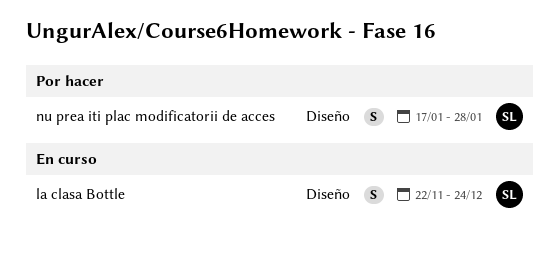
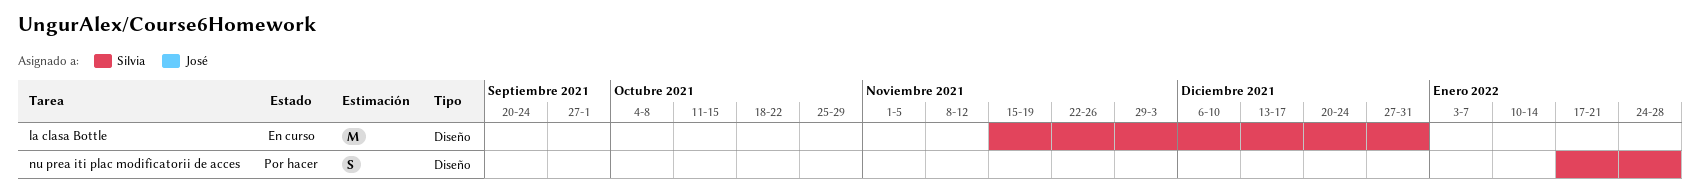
la clasa Bottle, estimate: S -> M
la clasa Bottle, start: Nov 22 -> Nov 15
la clasa Bottle, due: Dec 24 -> Dec 31

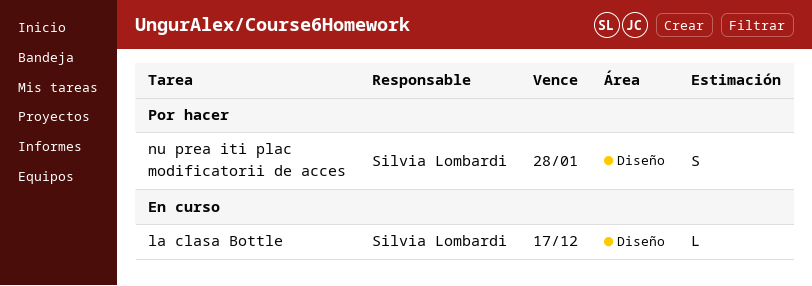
la clasa Bottle, estimate: M -> L
la clasa Bottle, due: Dec 31 -> Dec 17

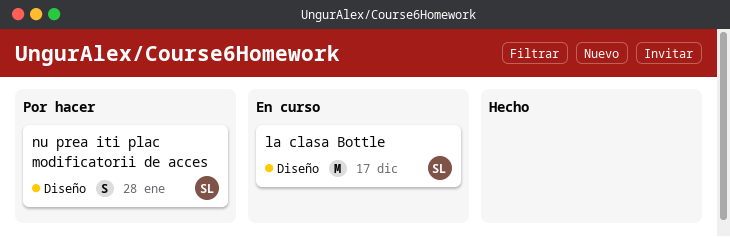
la clasa Bottle, estimate: L -> M

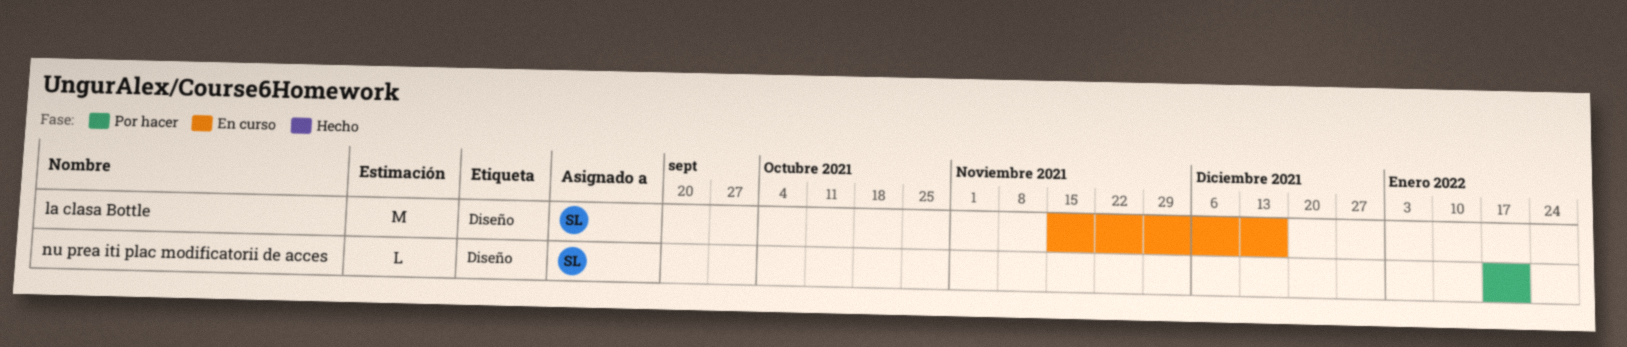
nu prea iti plac modificatorii de acces, estimate: S -> L
nu prea iti plac modificatorii de acces, due: Jan 28 -> Jan 21

